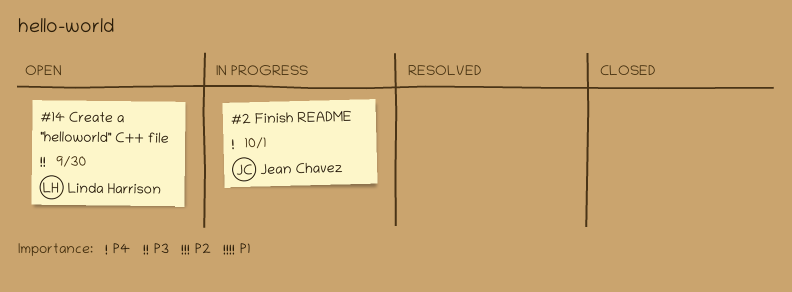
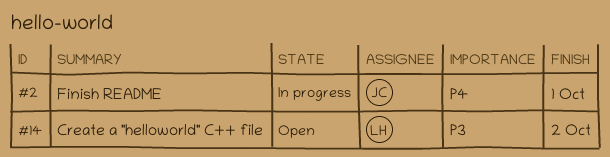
#14, due: Sep 30 -> Oct 2

